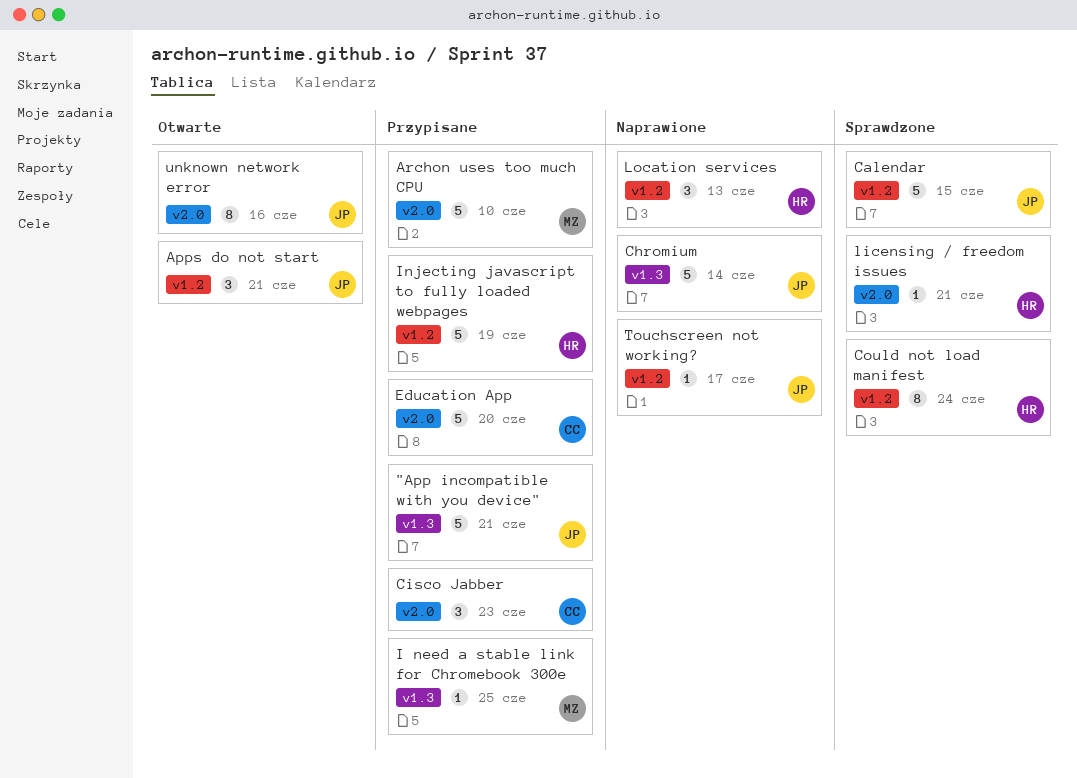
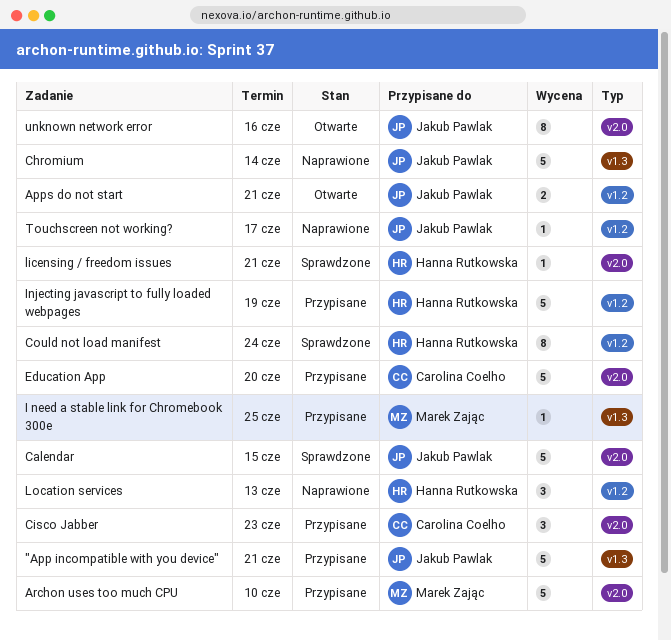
Apps do not start, estimate: 3 -> 2
Calendar, label: v1.2 -> v2.0

